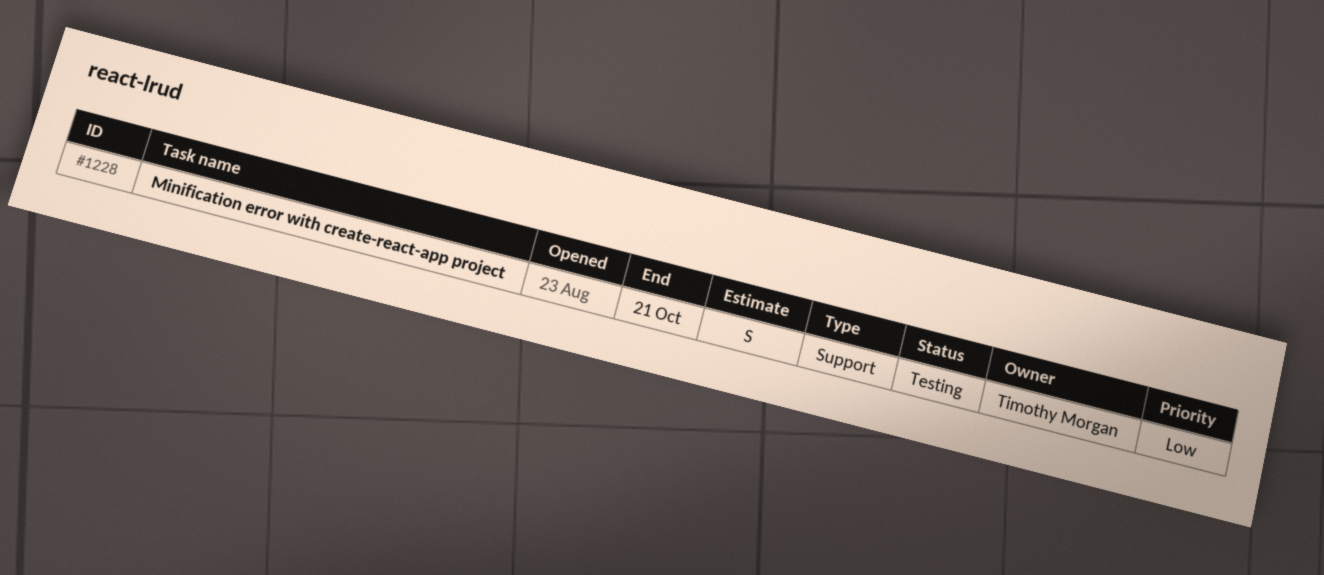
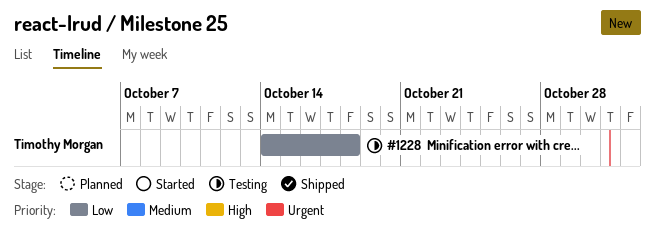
#1228, due: Oct 21 -> Oct 18

